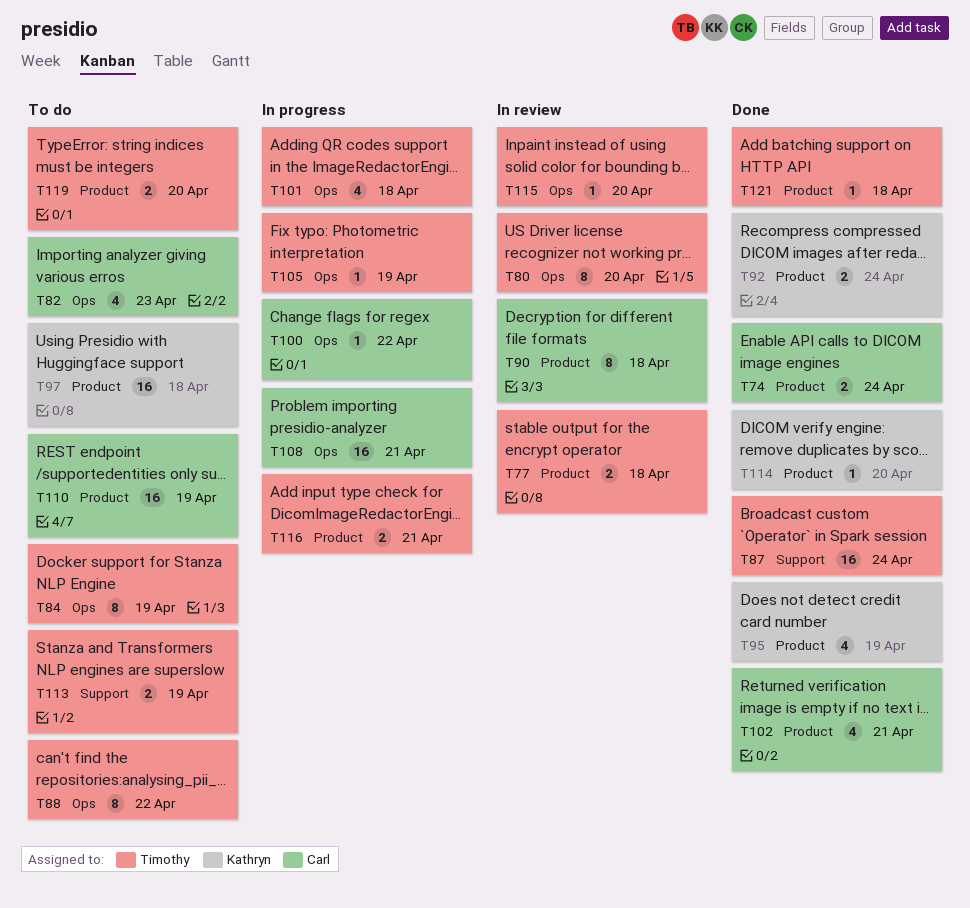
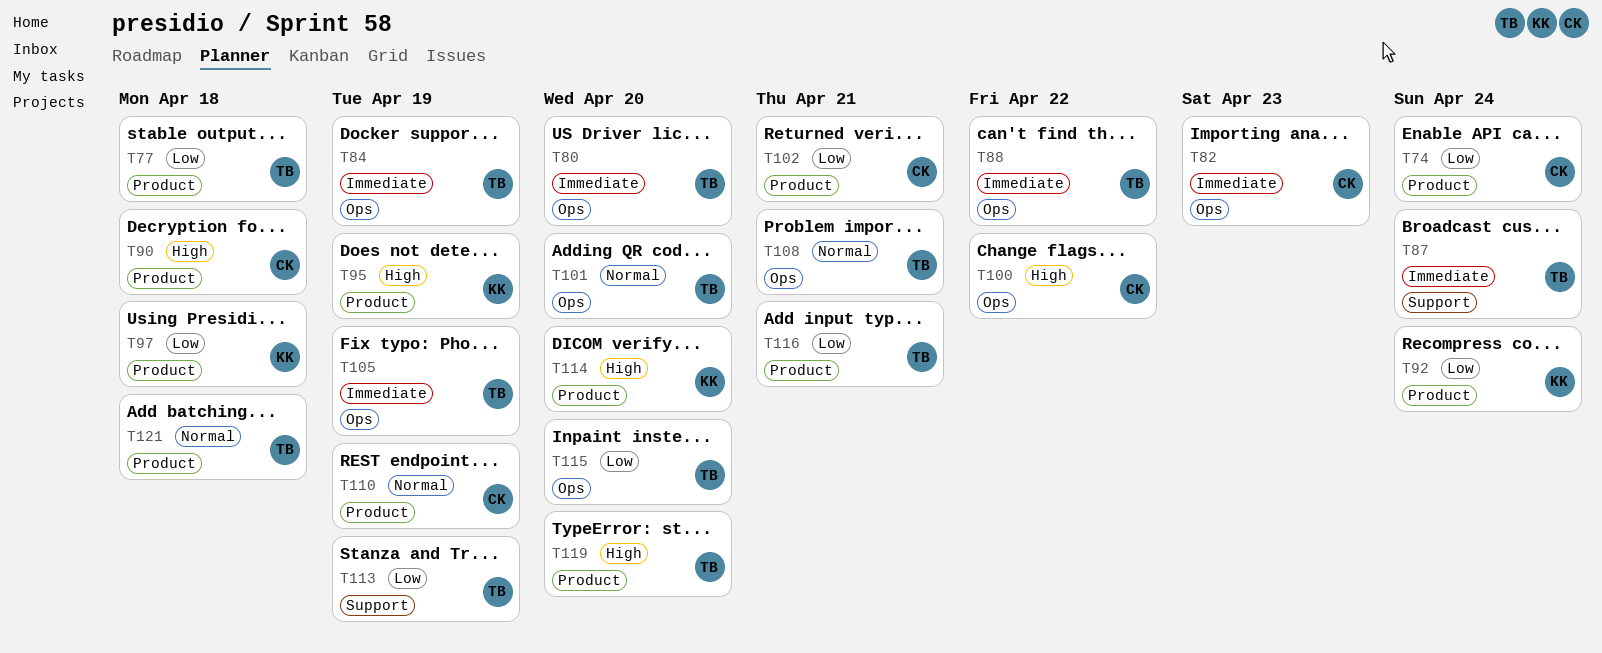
T101, due: Apr 18 -> Apr 20
T108, owner: Carl -> Timothy

